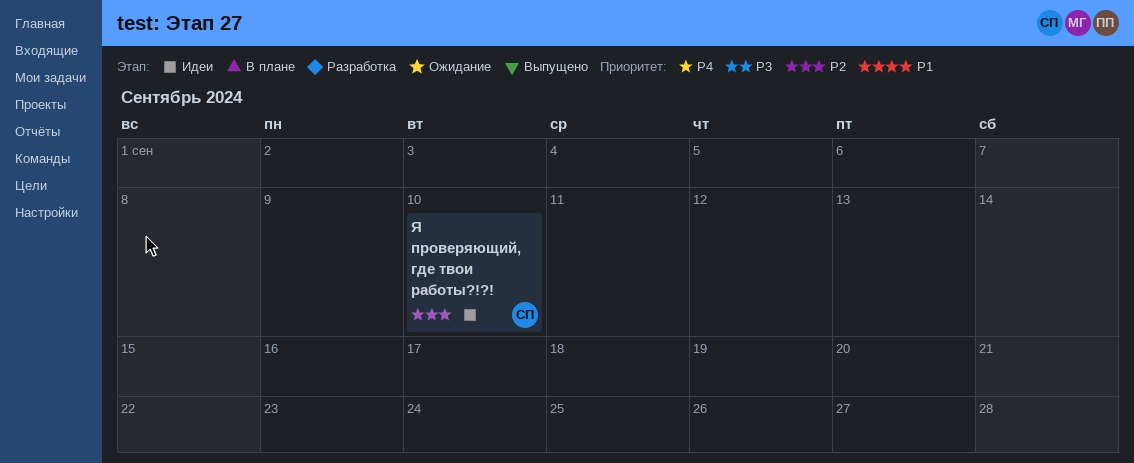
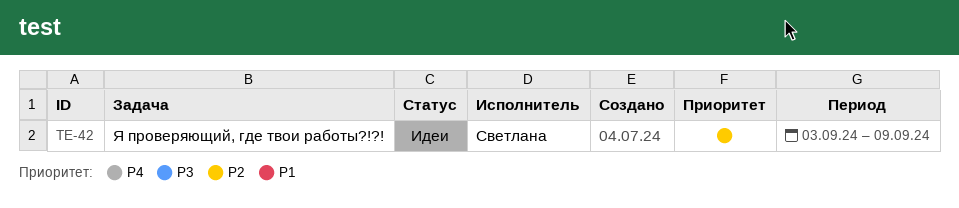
Я проверяющий, где твои работы?!?!, due: Sep 10 -> Sep 9

